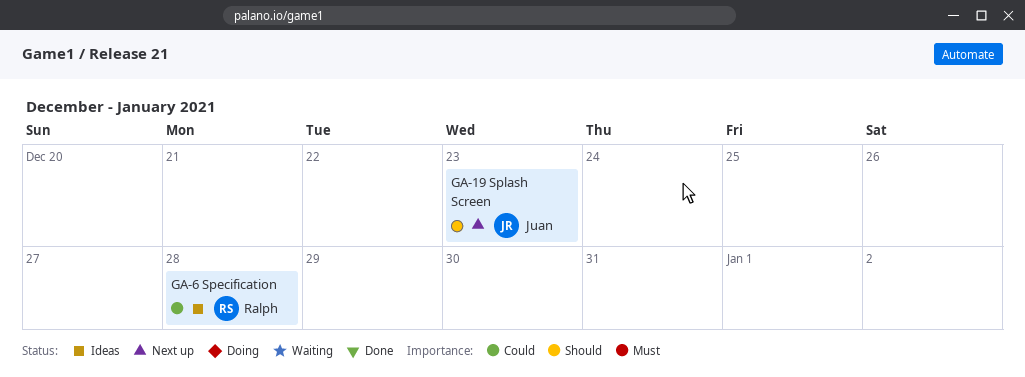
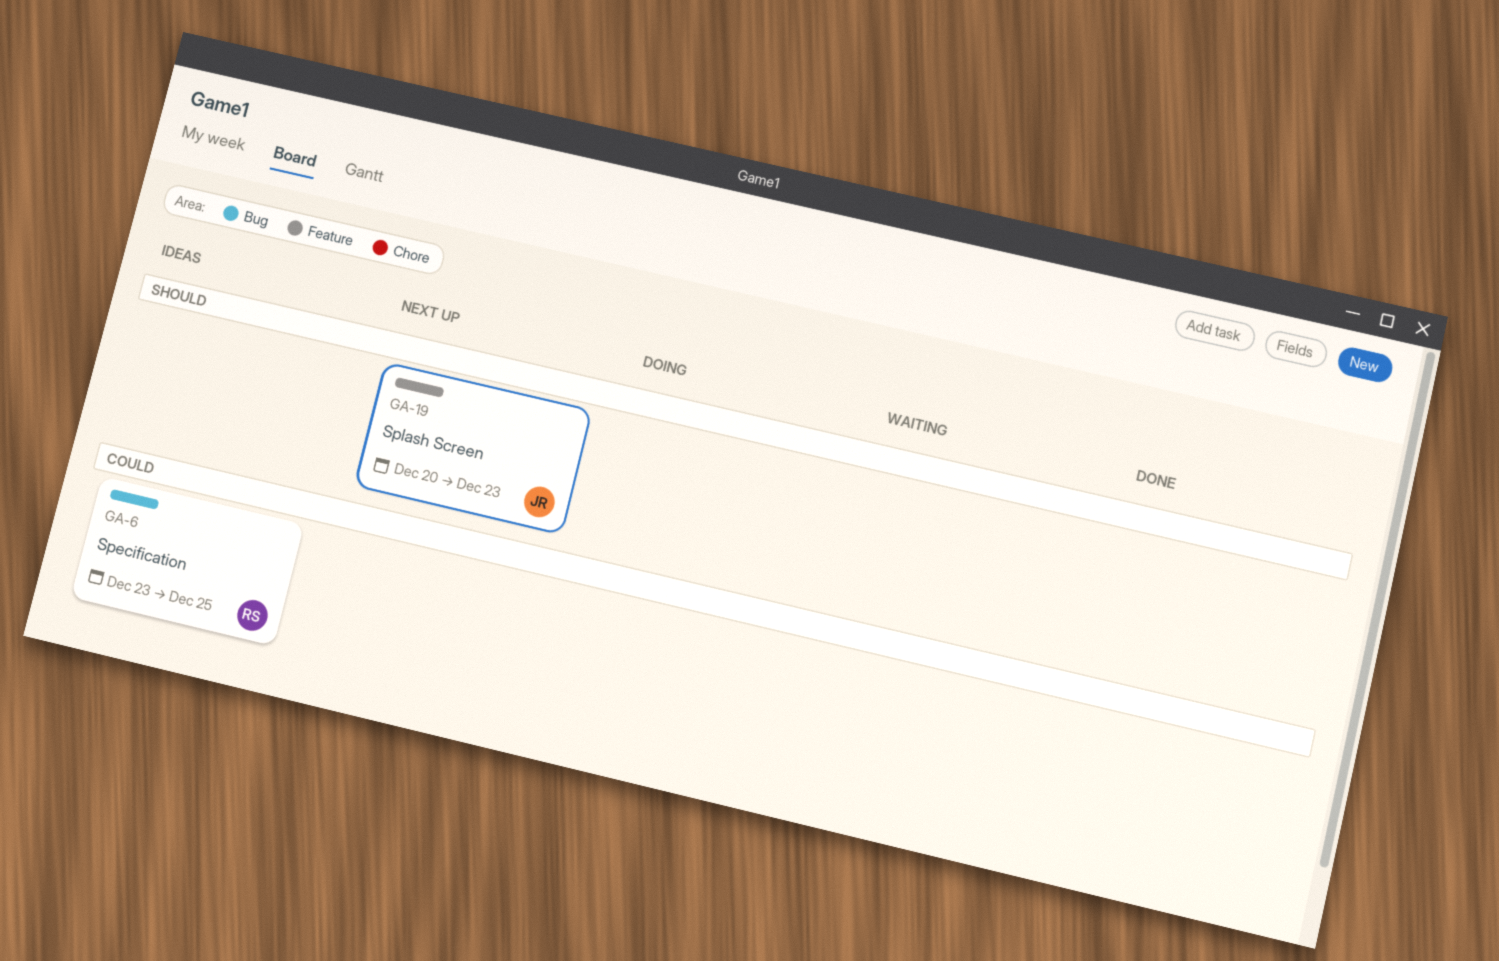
GA-6, due: Dec 28 -> Dec 25

